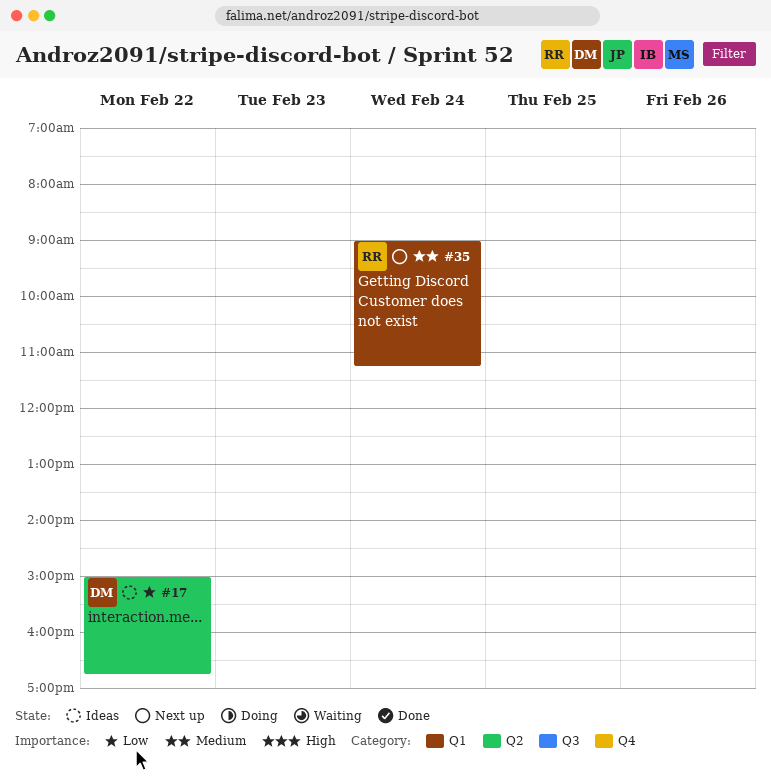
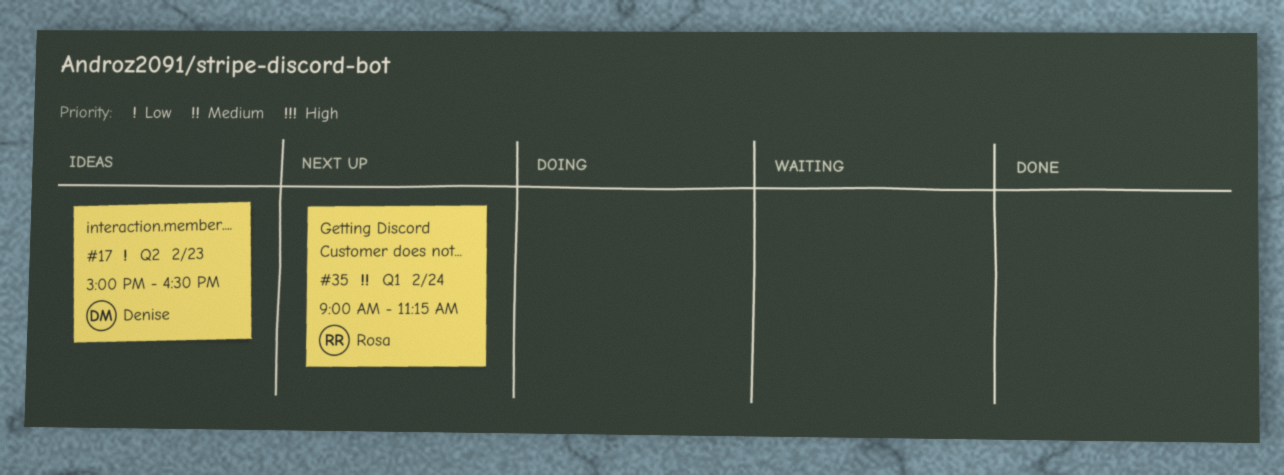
#17, day: Feb 22 -> Feb 23
#17, ends: 16:45 -> 16:30

